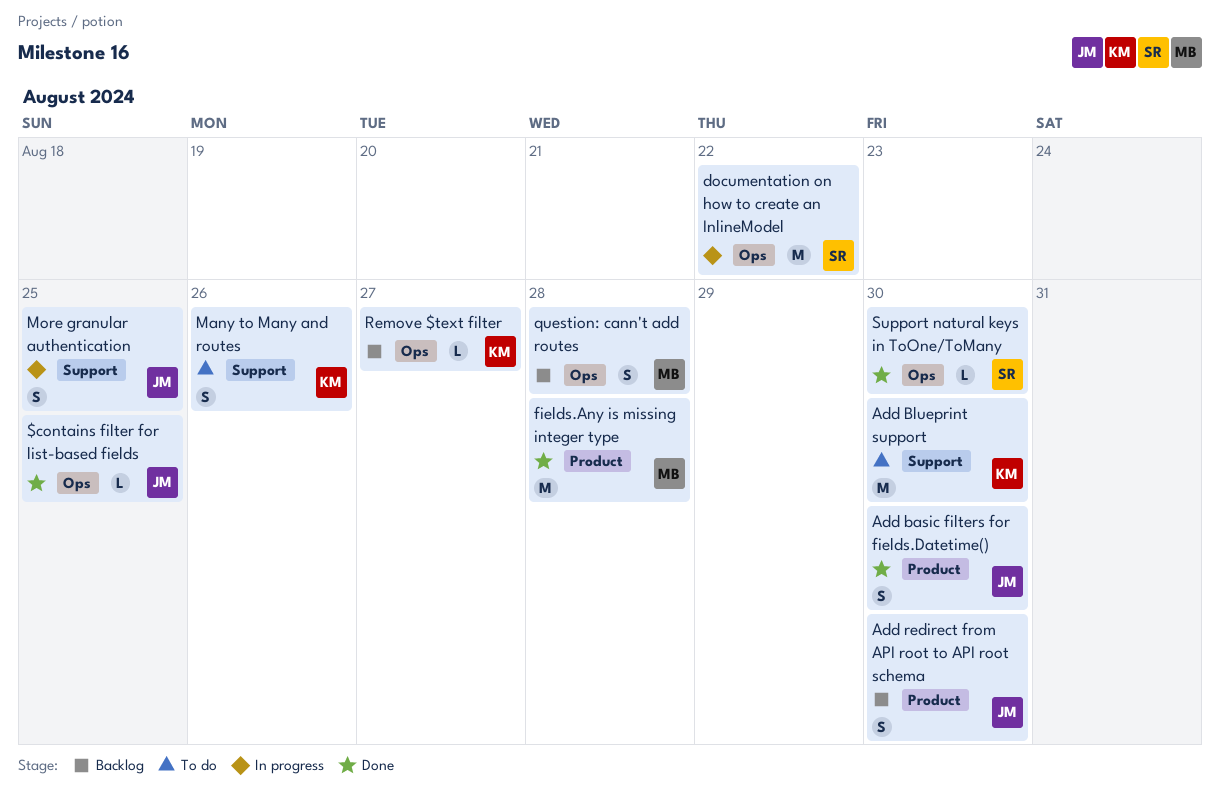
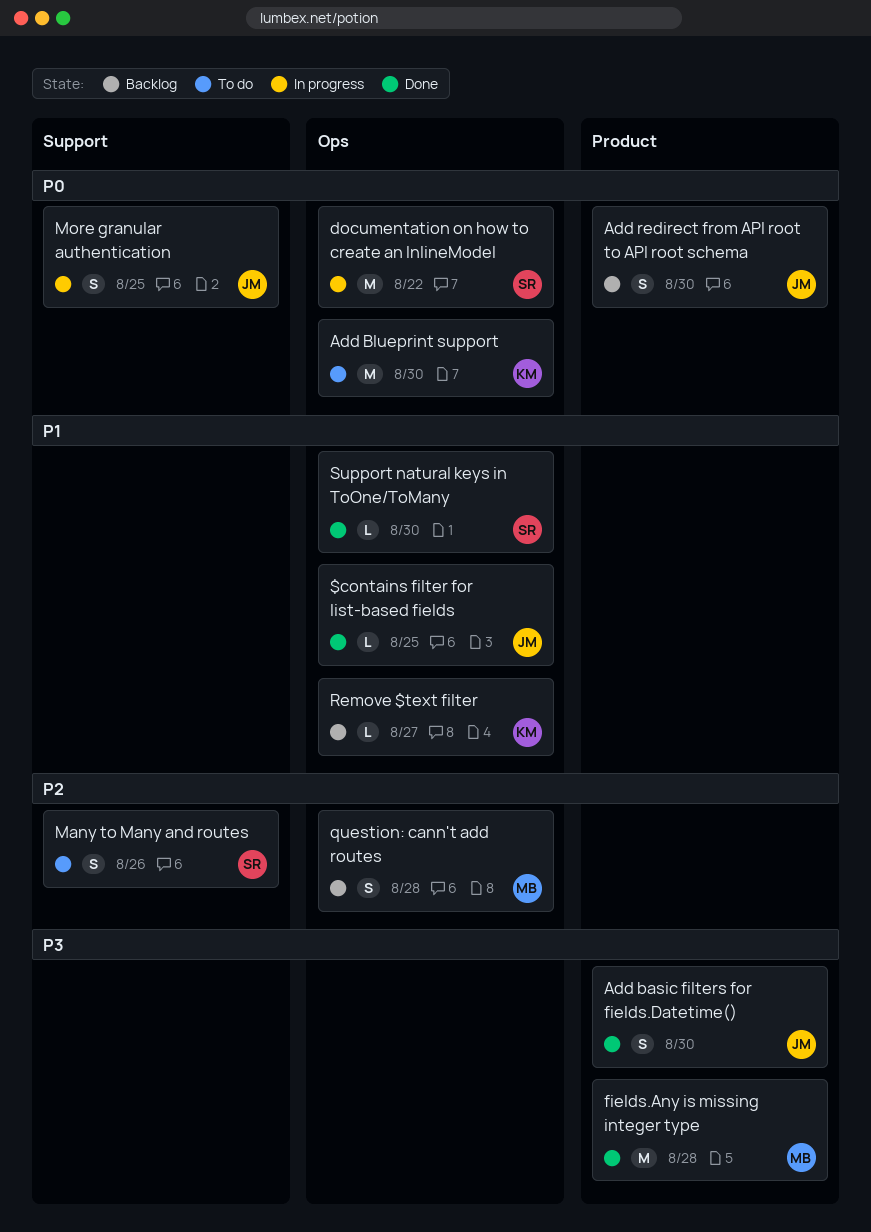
Add Blueprint support, label: Support -> Ops
Many to Many and routes, owner: KM -> SR

